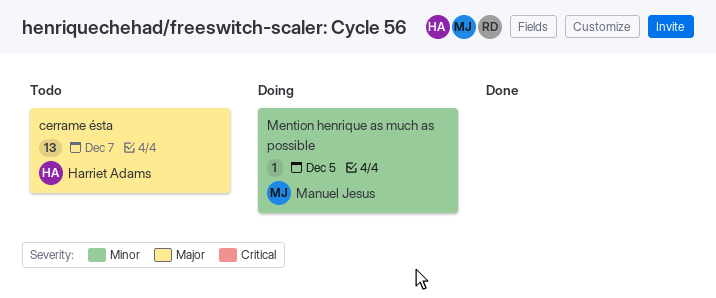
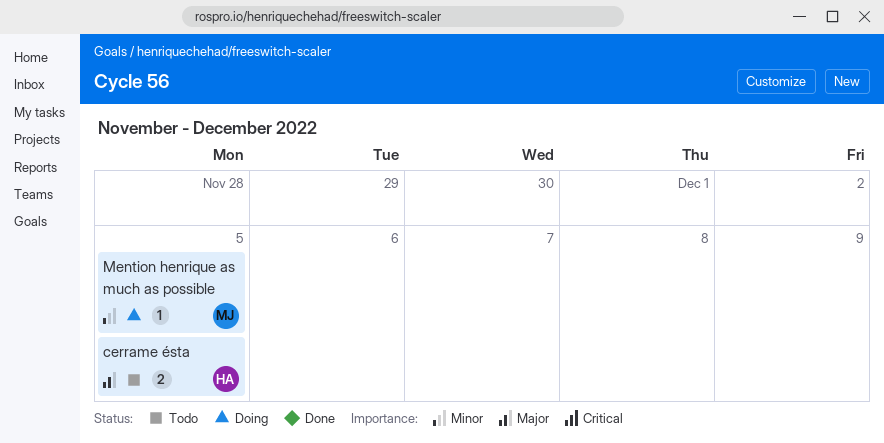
cerrame ésta, estimate: 13 -> 2
cerrame ésta, due: Dec 7 -> Dec 5

